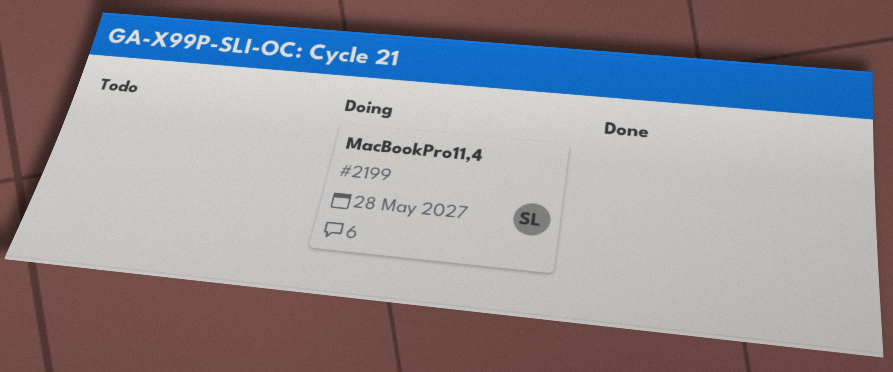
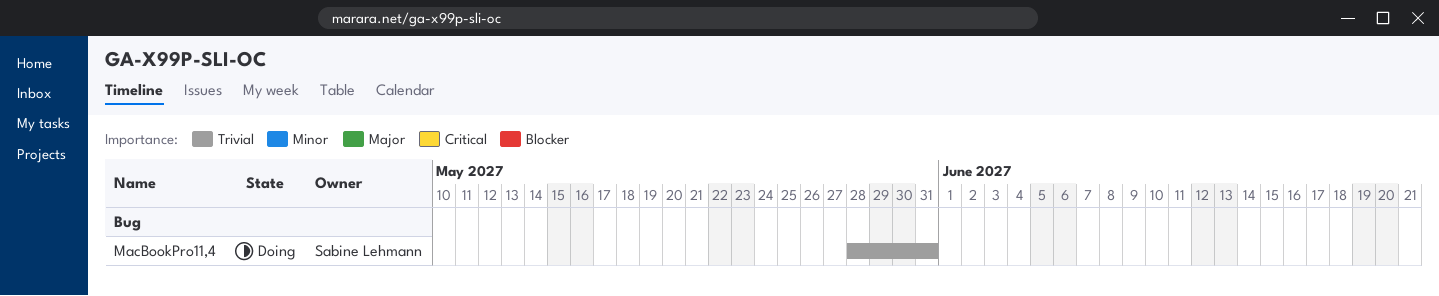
MacBookPro11,4, due: May 28 -> May 31

